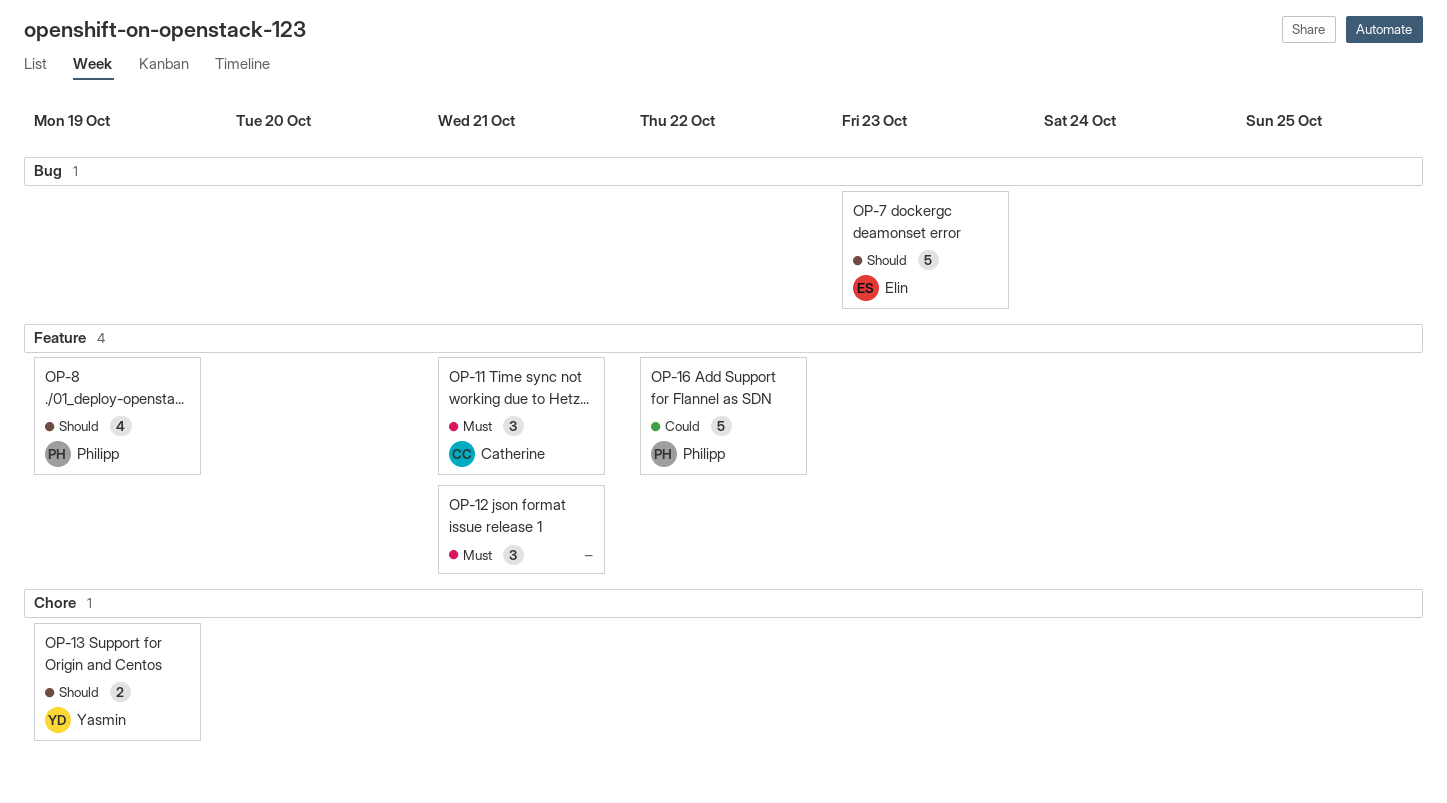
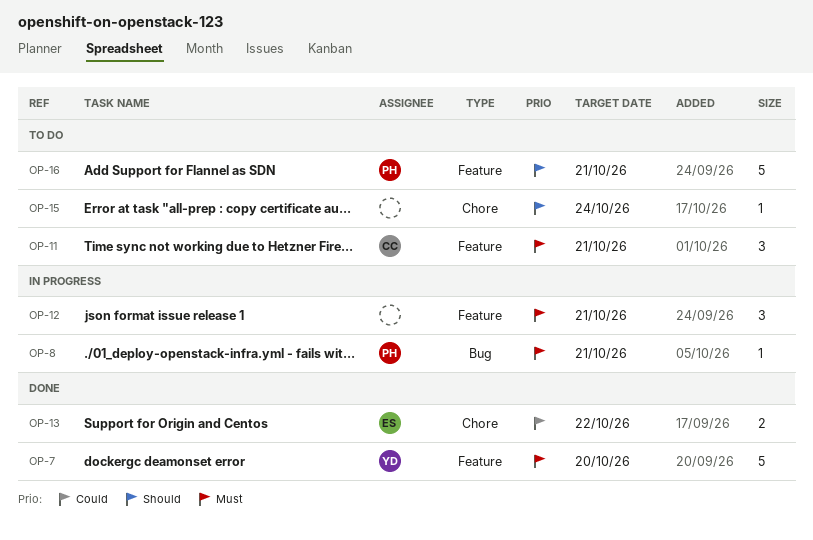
OP-7, owner: Elin -> Yasmin
OP-7, priority: Should -> Must
OP-7, label: Bug -> Feature
OP-7, due: Oct 23 -> Oct 20
OP-8, priority: Should -> Must
OP-8, label: Feature -> Bug
OP-8, estimate: 4 -> 1
OP-8, due: Oct 19 -> Oct 21
OP-13, owner: Yasmin -> Elin
OP-13, priority: Should -> Could
OP-13, due: Oct 19 -> Oct 22
OP-15: none -> present
OP-16, priority: Could -> Should
OP-16, due: Oct 22 -> Oct 21

